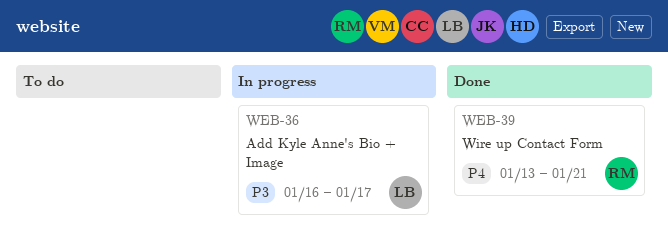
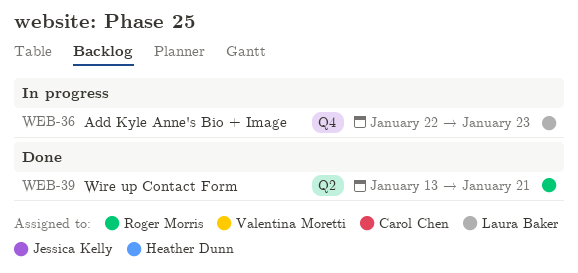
WEB-36, start: Jan 16 -> Jan 22
WEB-36, due: Jan 17 -> Jan 23

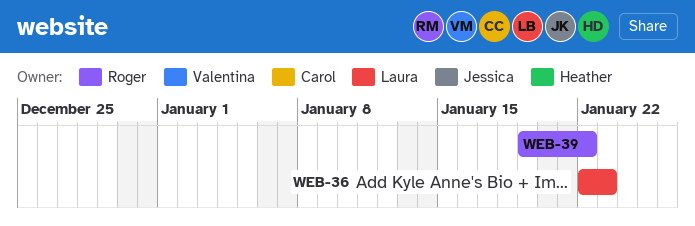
WEB-39, start: Jan 13 -> Jan 19
WEB-39, due: Jan 21 -> Jan 22

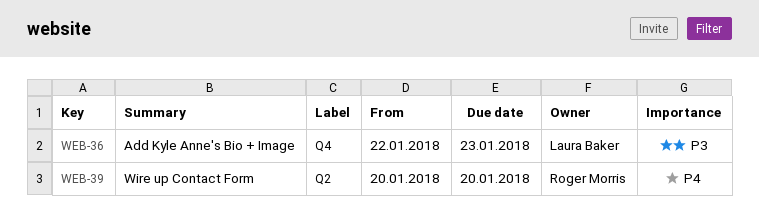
WEB-39, start: Jan 19 -> Jan 20
WEB-39, due: Jan 22 -> Jan 20

